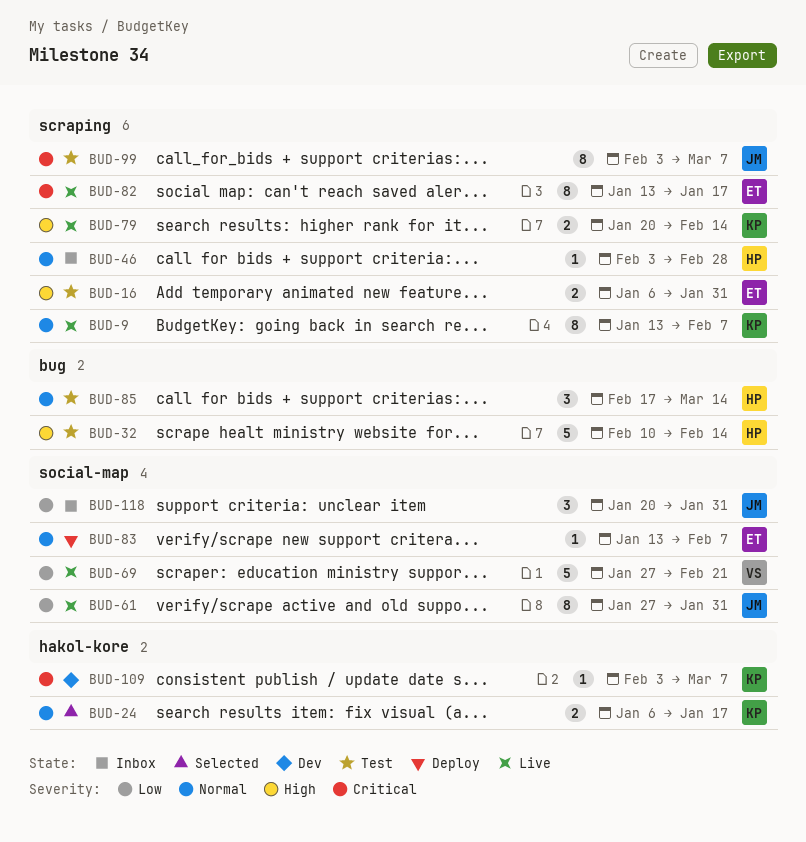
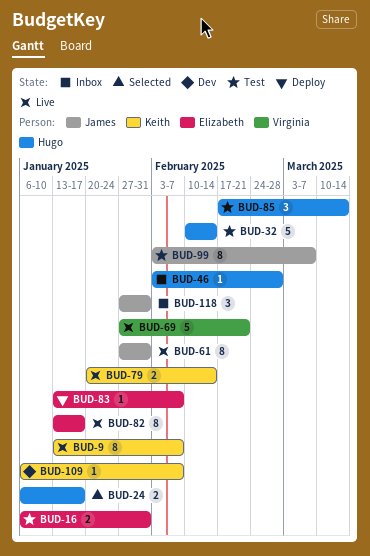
BUD-24, owner: Keith -> Hugo
BUD-109, start: Feb 3 -> Jan 6
BUD-109, due: Mar 7 -> Feb 7
BUD-118, start: Jan 20 -> Jan 27

